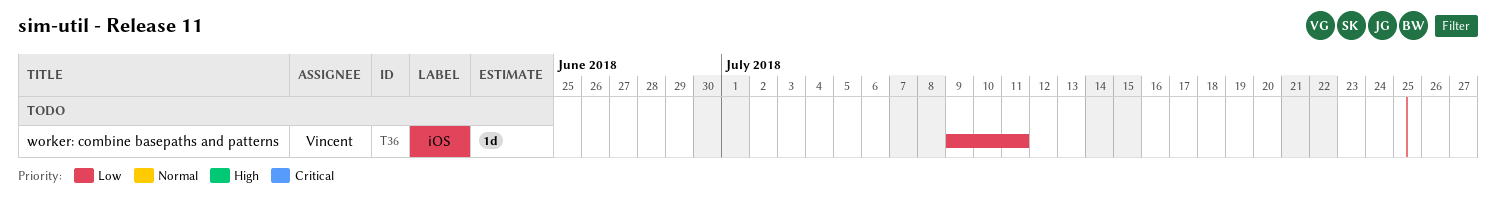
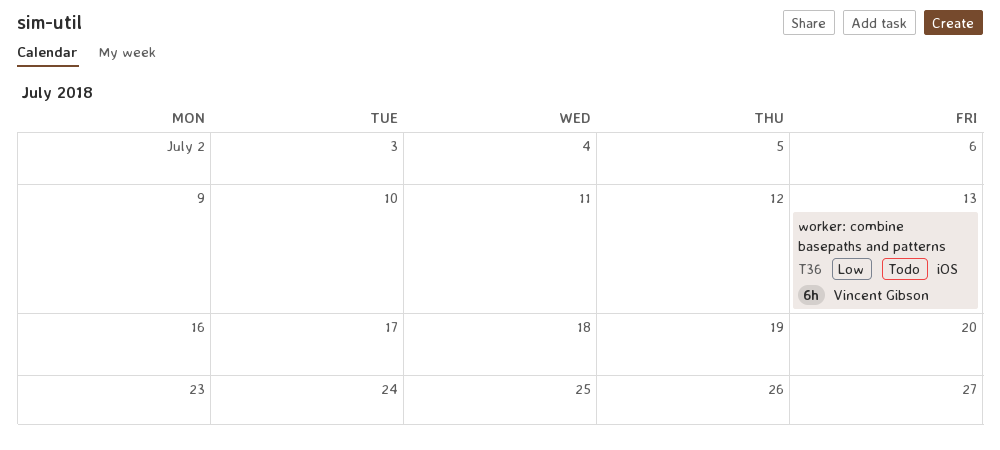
T36, estimate: 1d -> 6h
T36, due: Jul 11 -> Jul 13

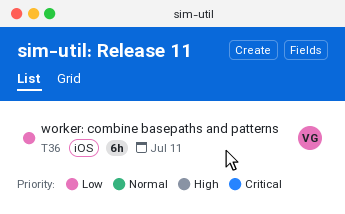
T36, due: Jul 13 -> Jul 11

